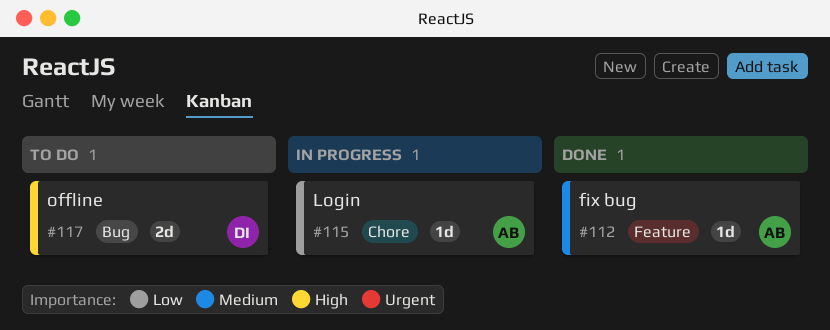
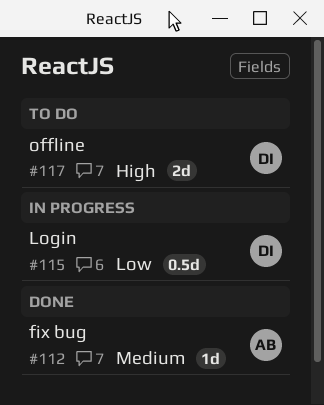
#115, owner: AB -> DI
#115, estimate: 1d -> 0.5d

